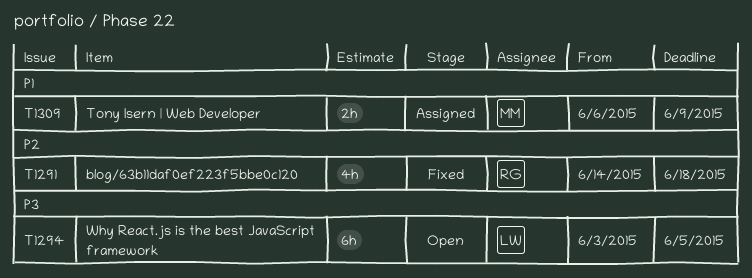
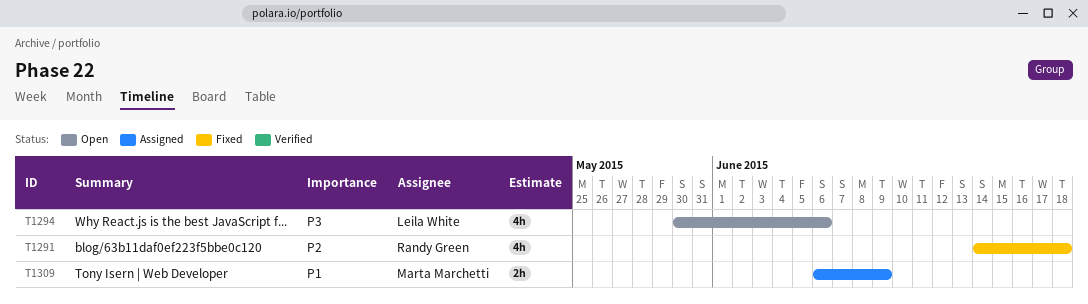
T1294, estimate: 6h -> 4h
T1294, start: Jun 3 -> May 30
T1294, due: Jun 5 -> Jun 6

